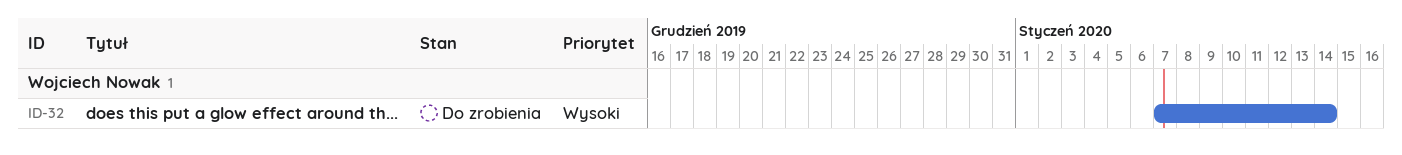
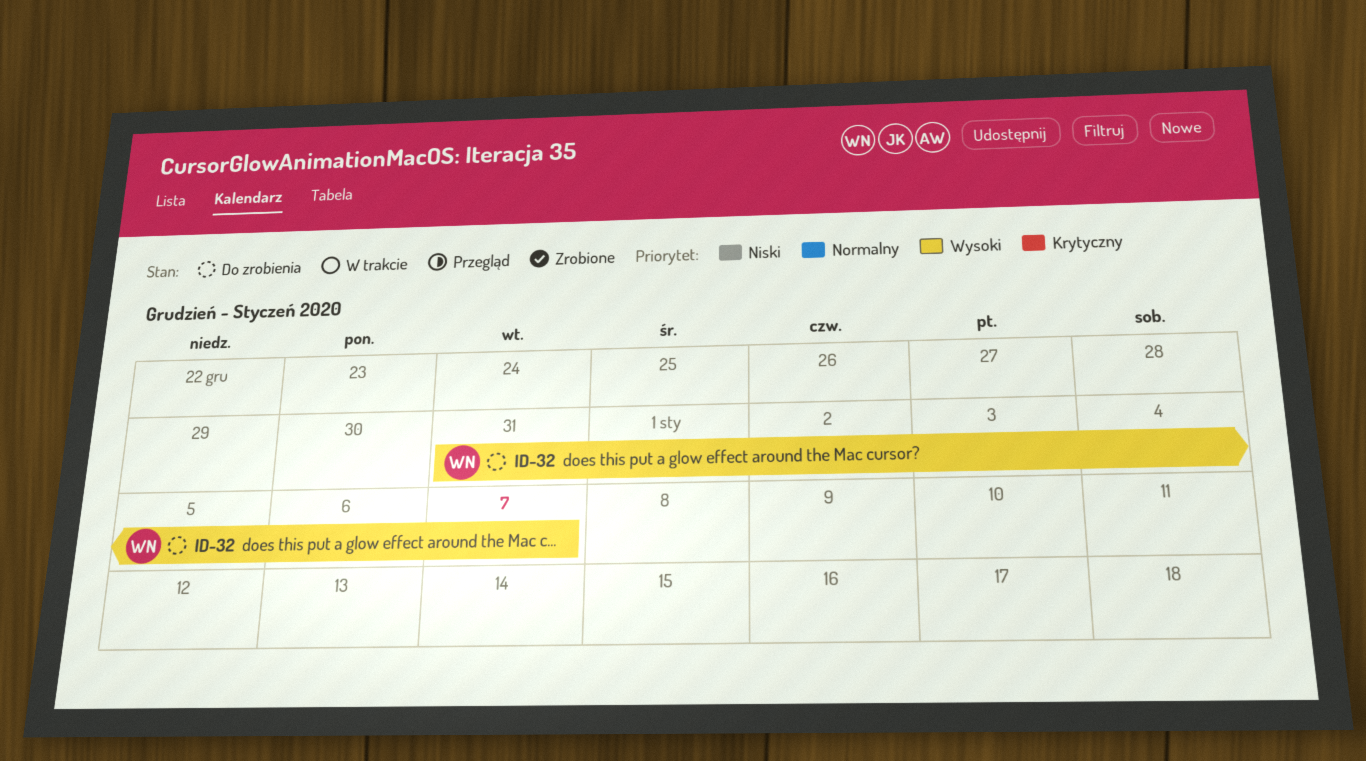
ID-32, start: Jan 7 -> Dec 31
ID-32, due: Jan 14 -> Jan 7

